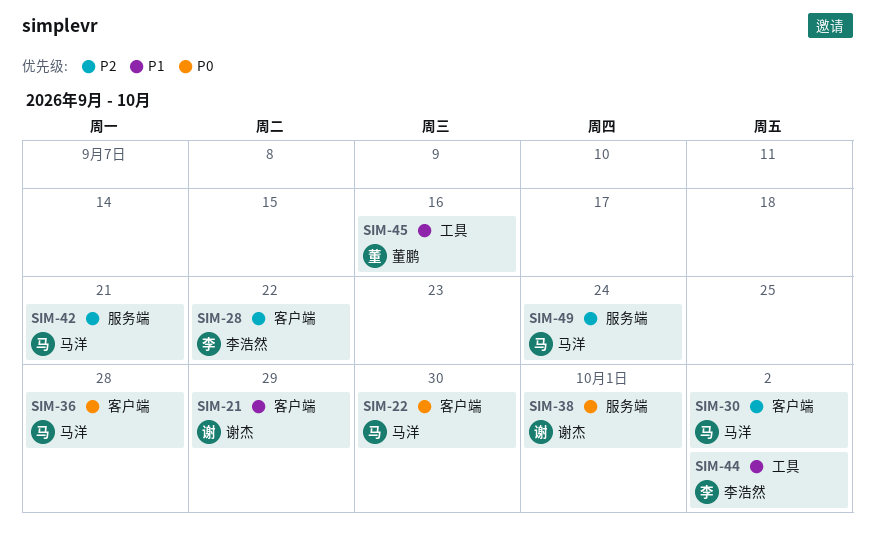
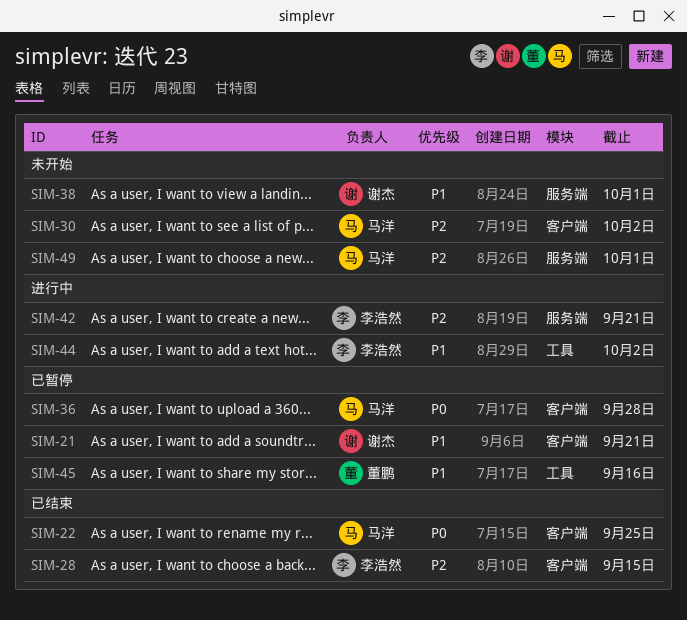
SIM-21, due: Sep 29 -> Sep 21
SIM-22, due: Sep 30 -> Sep 25
SIM-28, due: Sep 22 -> Sep 15
SIM-38, priority: P0 -> P1
SIM-42, owner: 马洋 -> 李浩然
SIM-49, due: Sep 24 -> Oct 1

